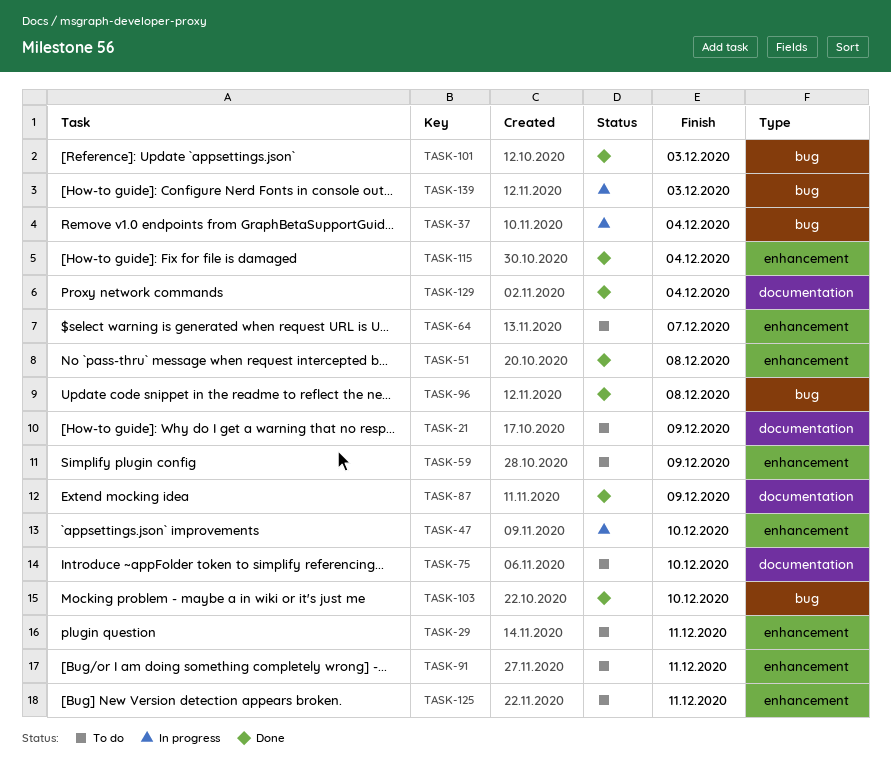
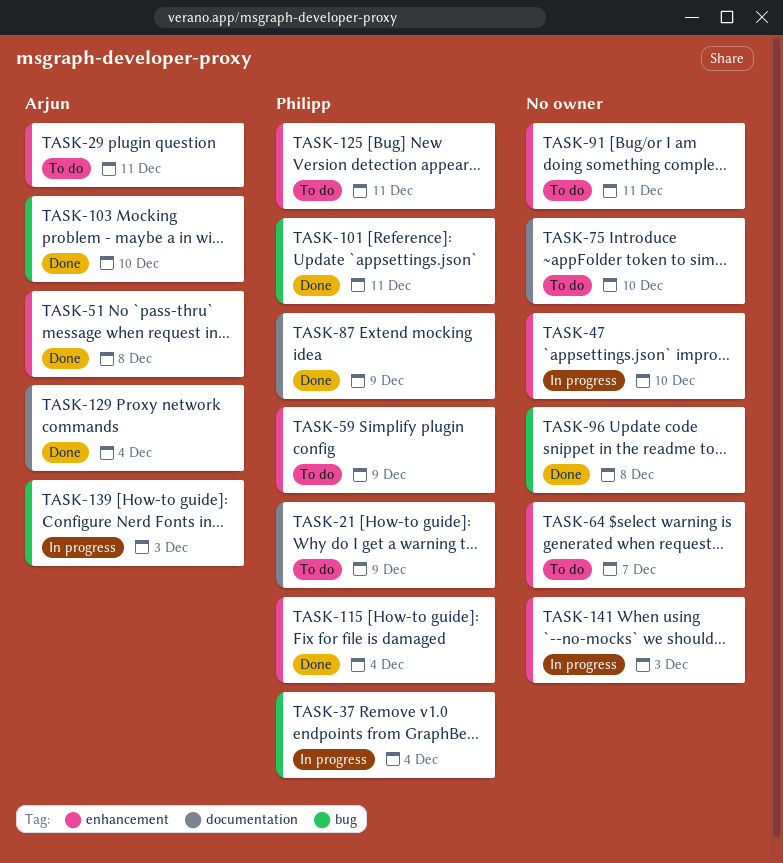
TASK-101, due: Dec 3 -> Dec 11
TASK-141: none -> present

